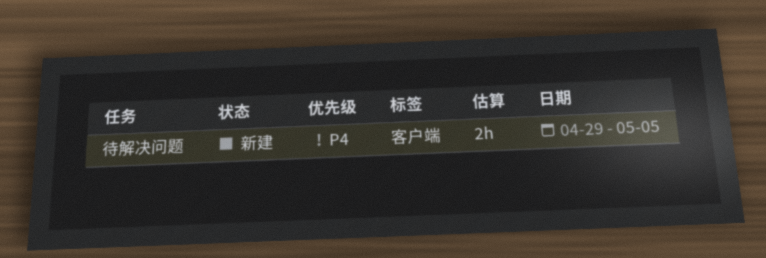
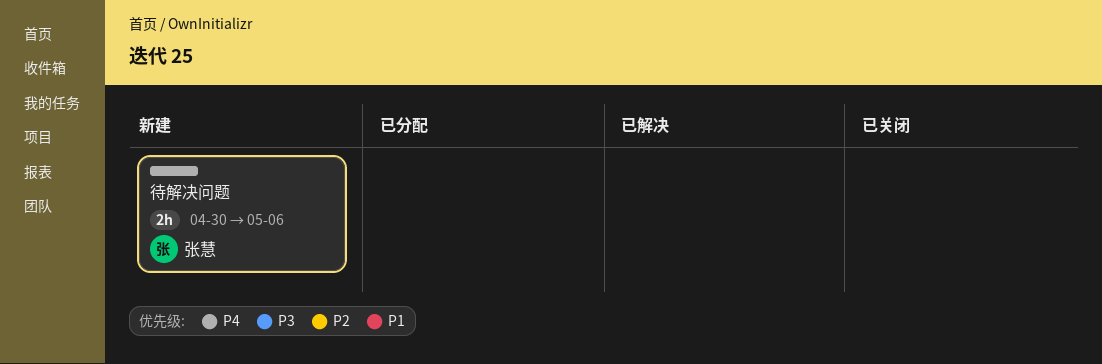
待解决问题, start: Apr 29 -> Apr 30
待解决问题, due: May 5 -> May 6

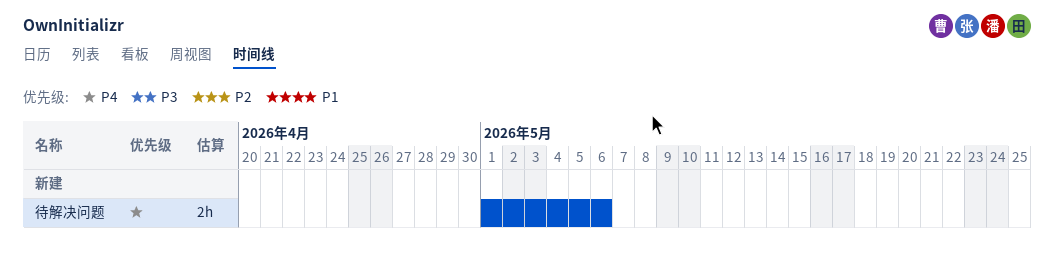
待解决问题, start: Apr 30 -> May 1

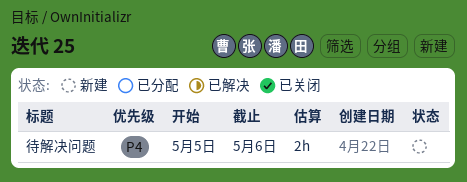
待解决问题, start: May 1 -> May 5

